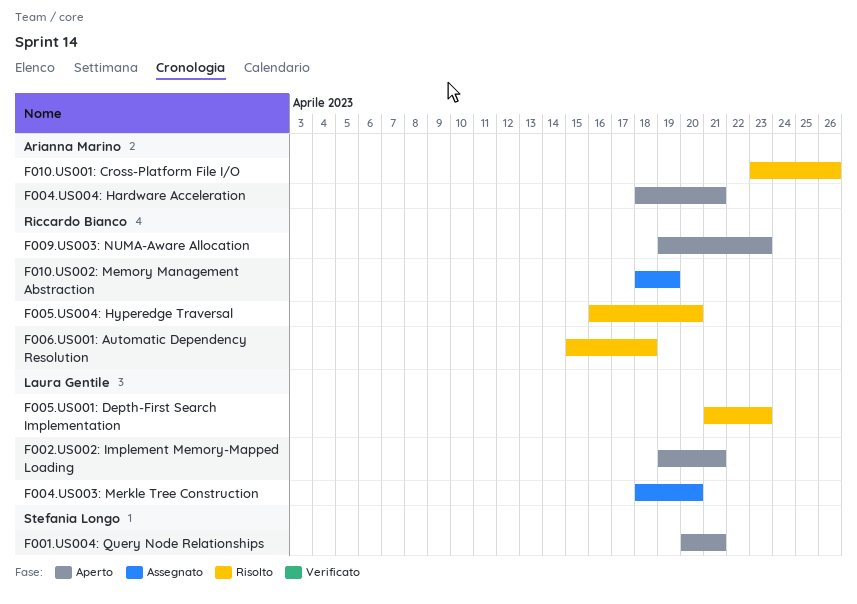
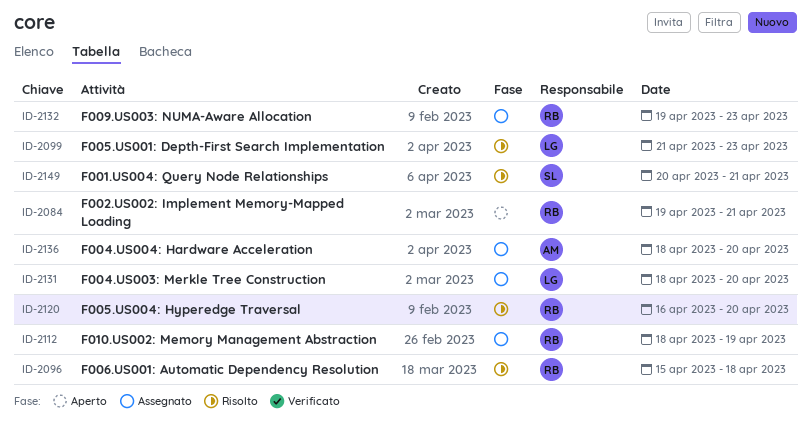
F001.US004: Query Node Relationships, status: Aperto -> Risolto
F002.US002: Implement Memory-Mapped Loading, owner: Laura Gentile -> Riccardo Bianco
F004.US004: Hardware Acceleration, status: Aperto -> Assegnato
F004.US004: Hardware Acceleration, due: Apr 21 -> Apr 20
F009.US003: NUMA-Aware Allocation, status: Aperto -> Assegnato
F010.US001: Cross-Platform File I/O: present -> none

